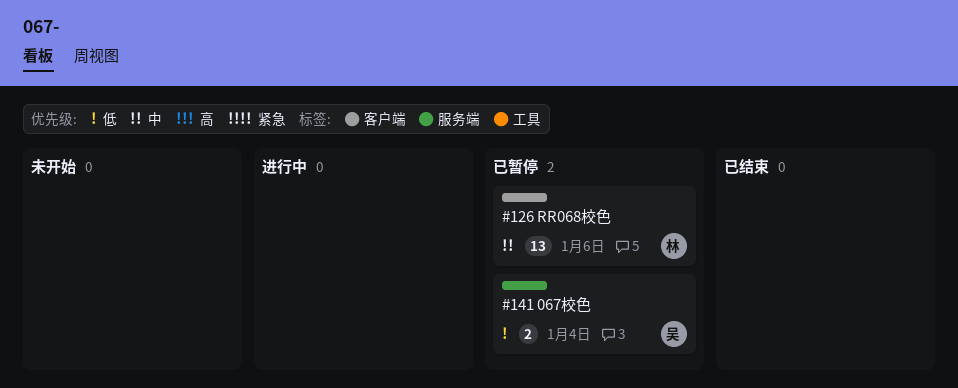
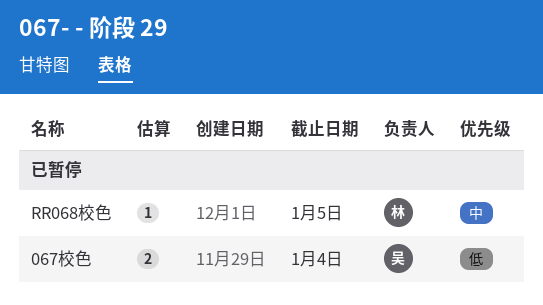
RR068校色, estimate: 13 -> 1
RR068校色, due: Jan 6 -> Jan 5

